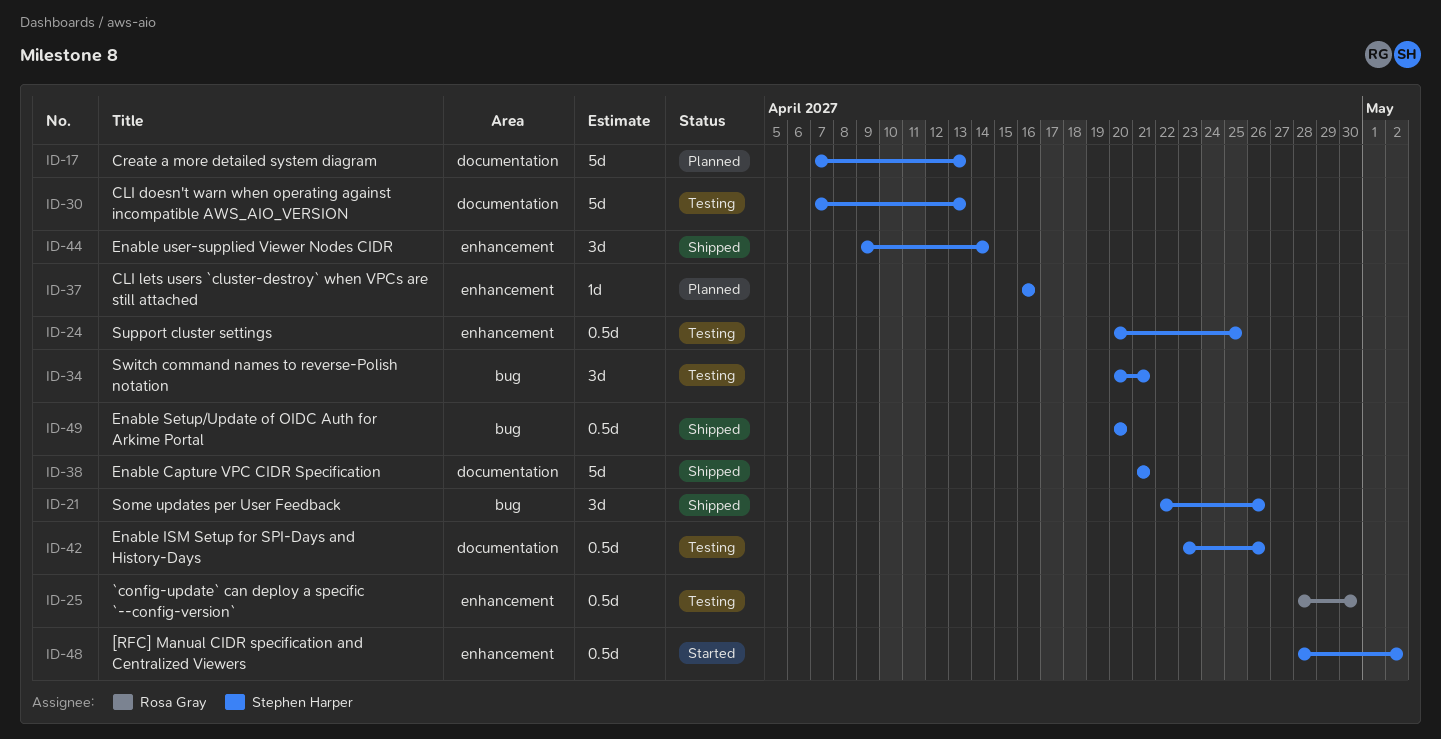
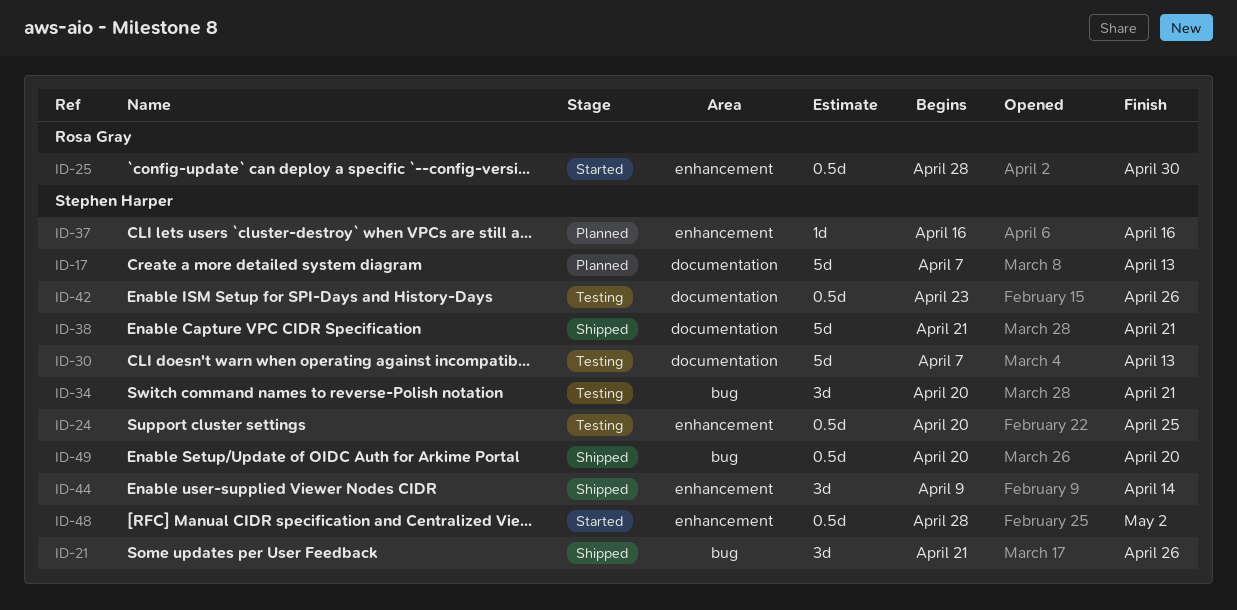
ID-21, start: Apr 22 -> Apr 21
ID-25, status: Testing -> Started

